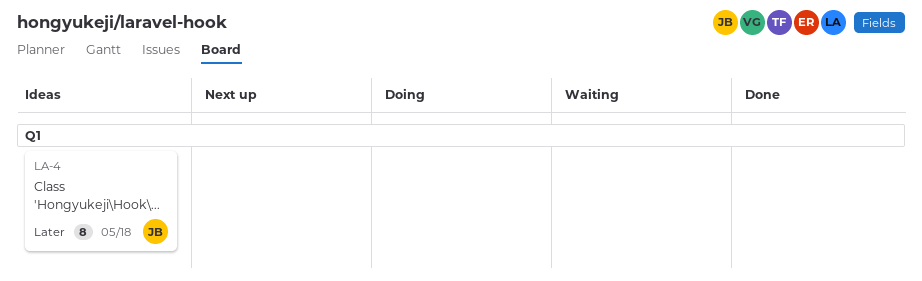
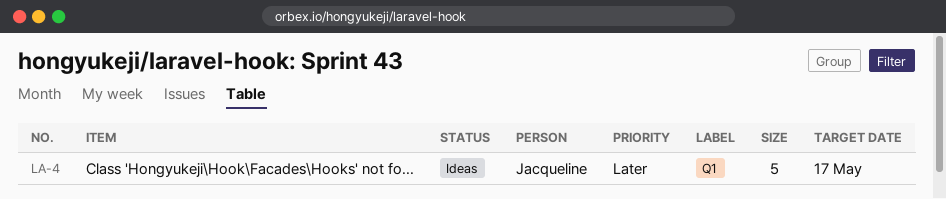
LA-4, estimate: 8 -> 5
LA-4, due: May 18 -> May 17

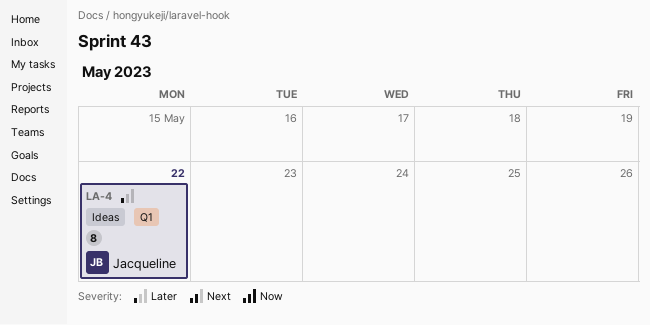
LA-4, estimate: 5 -> 8
LA-4, due: May 17 -> May 22

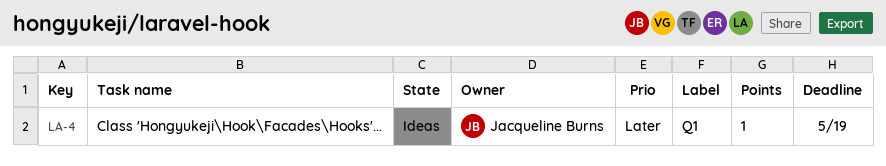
LA-4, estimate: 8 -> 1
LA-4, due: May 22 -> May 19

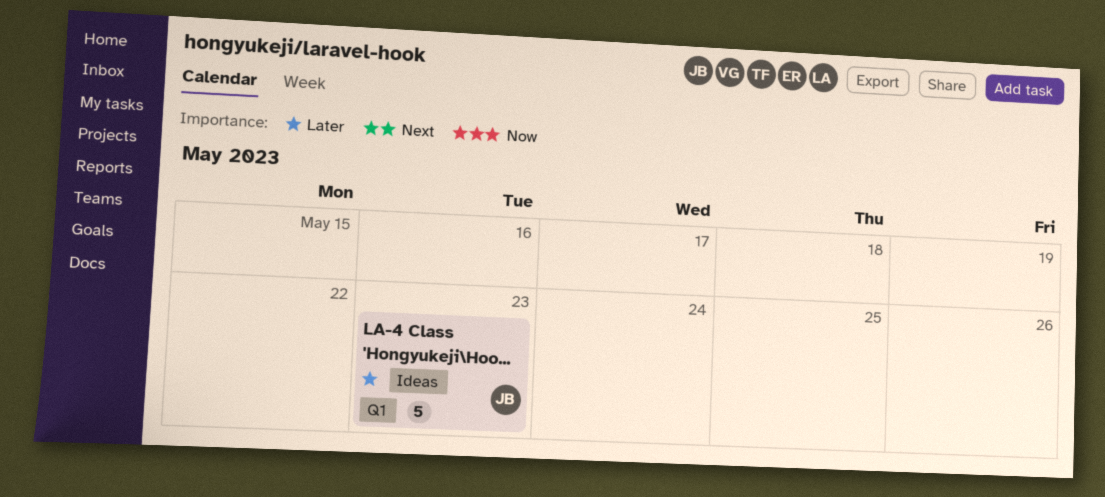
LA-4, estimate: 1 -> 5
LA-4, due: May 19 -> May 23

